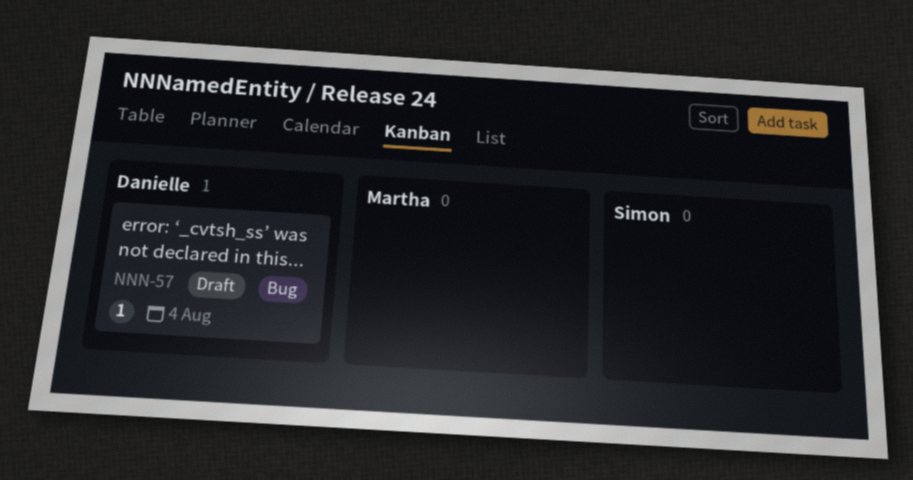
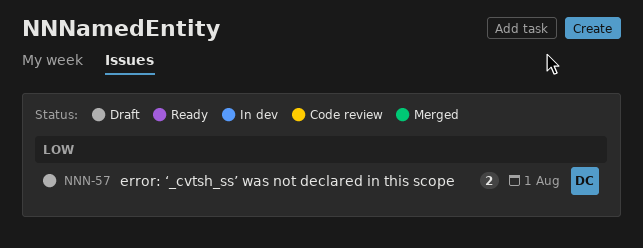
NNN-57, estimate: 1 -> 2
NNN-57, due: Aug 4 -> Aug 1

